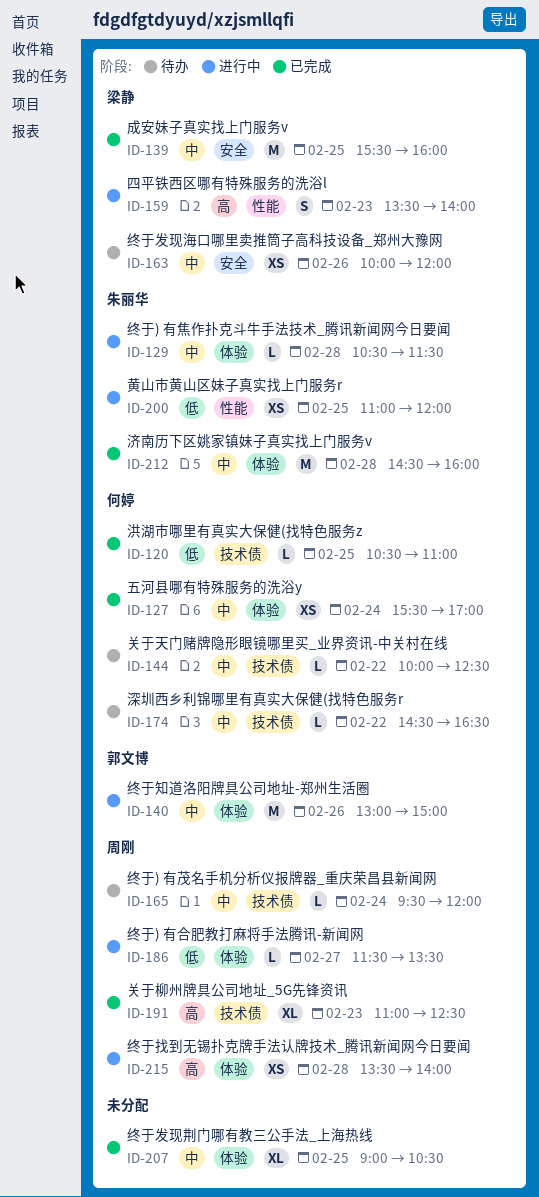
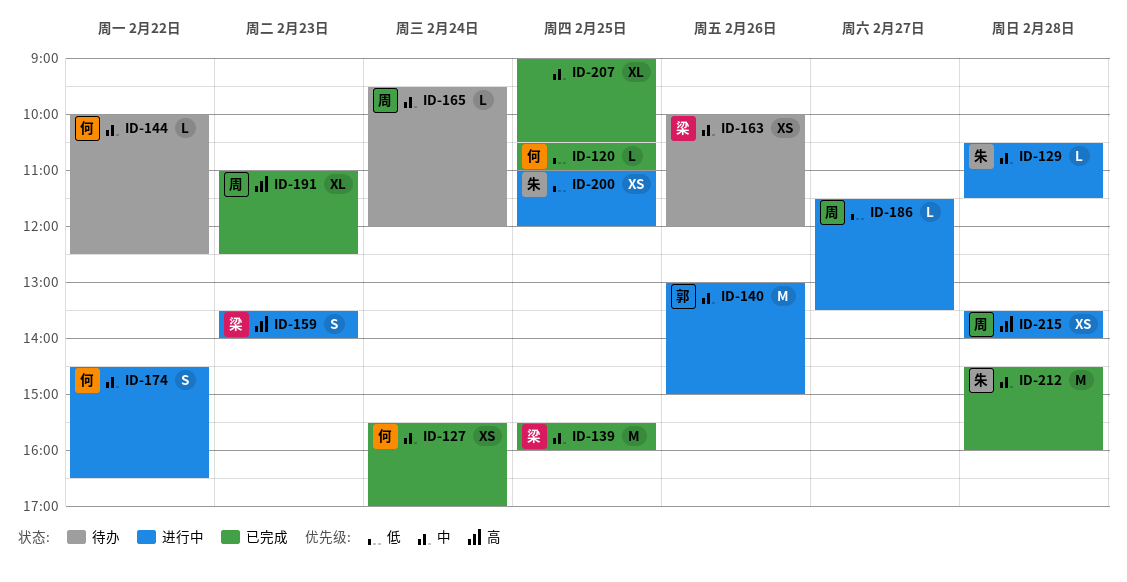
ID-174, status: 待办 -> 进行中
ID-174, estimate: L -> S

